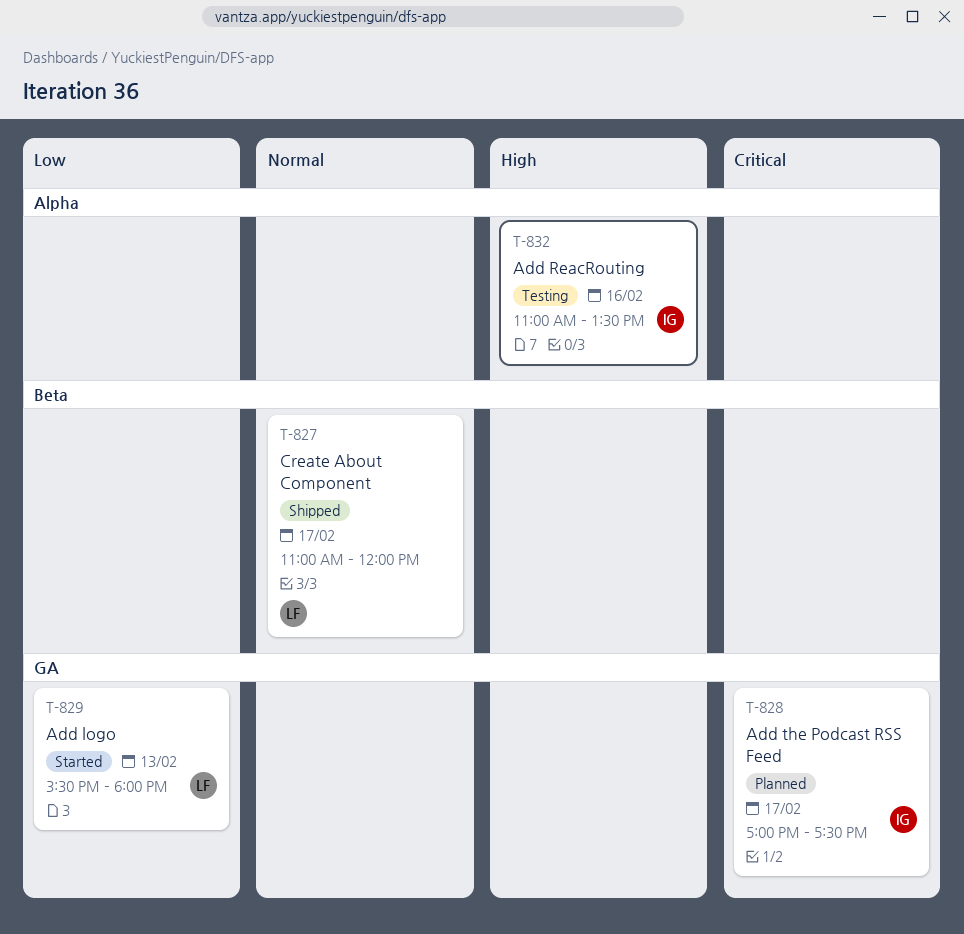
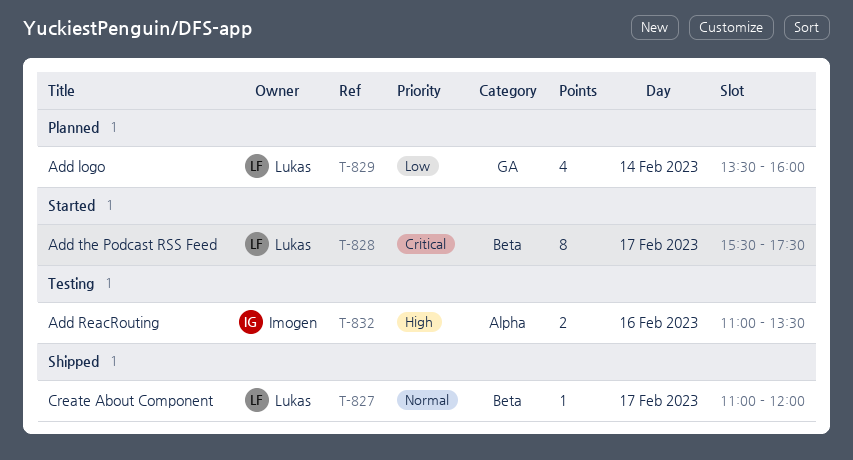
T-828, status: Planned -> Started
T-828, owner: Imogen -> Lukas
T-828, label: GA -> Beta
T-828, begins: 17:00 -> 15:30
T-829, status: Started -> Planned
T-829, day: Feb 13 -> Feb 14
T-829, begins: 15:30 -> 13:30
T-829, ends: 18:00 -> 16:00

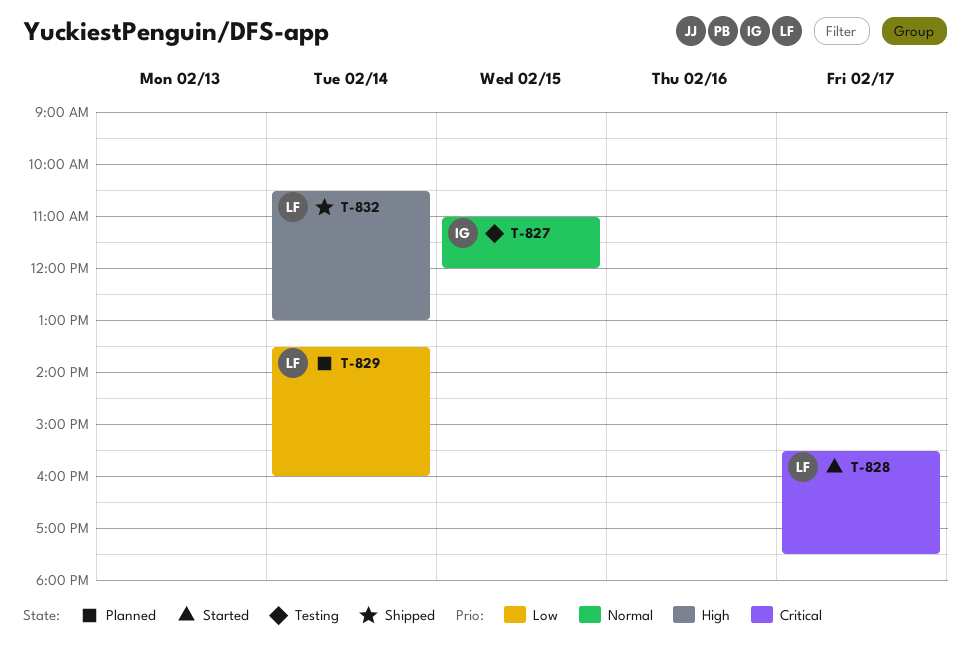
T-827, status: Shipped -> Testing
T-827, owner: Lukas -> Imogen
T-827, day: Feb 17 -> Feb 15
T-832, status: Testing -> Shipped
T-832, owner: Imogen -> Lukas
T-832, day: Feb 16 -> Feb 14
T-832, begins: 11:00 -> 10:30
T-832, ends: 13:30 -> 13:00

